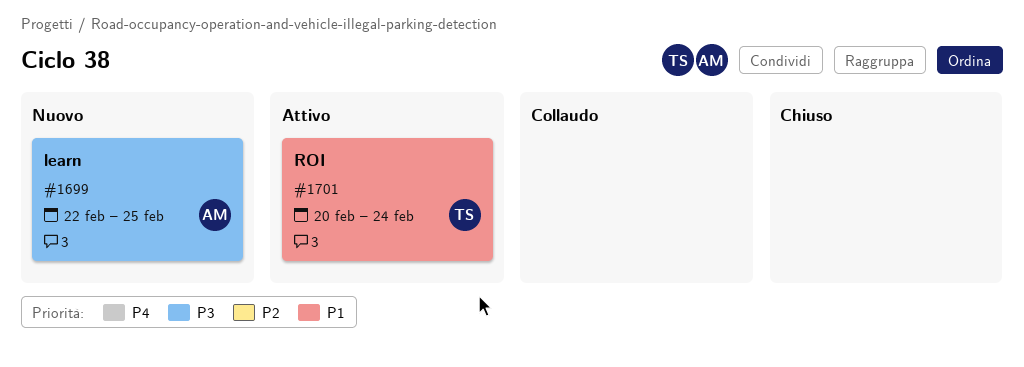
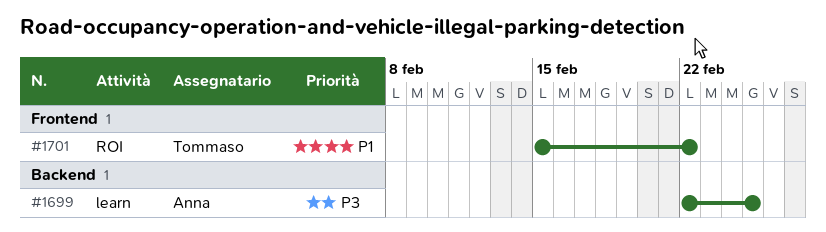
#1701, start: Feb 20 -> Feb 15
#1701, due: Feb 24 -> Feb 22

